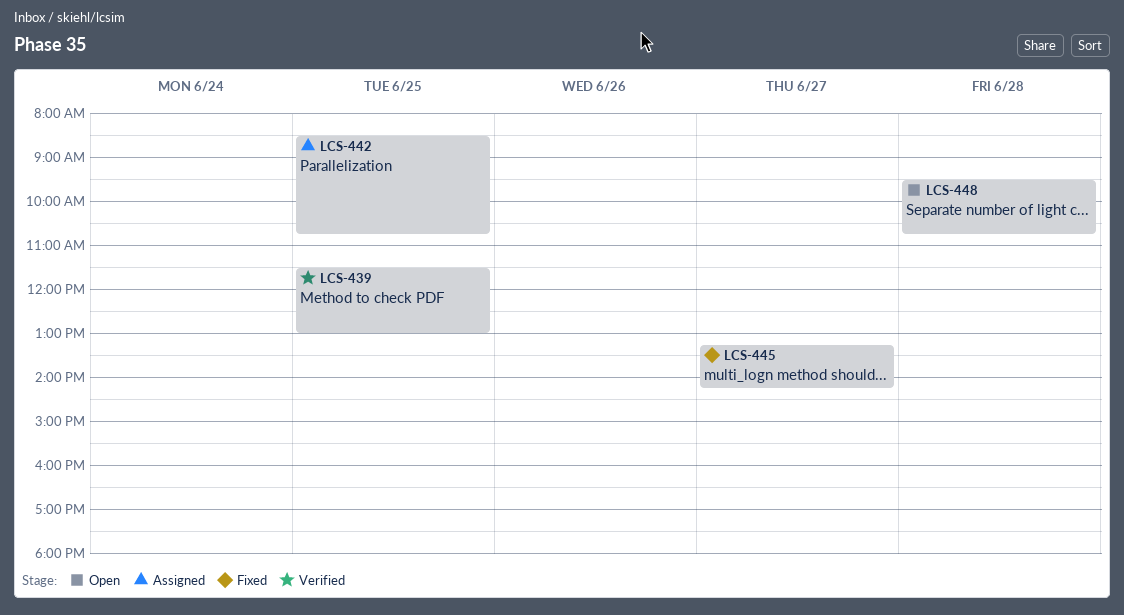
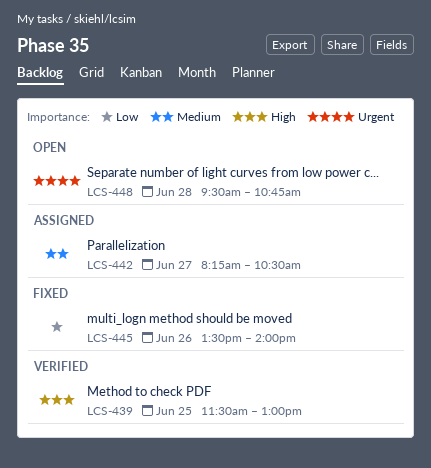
LCS-442, day: Jun 25 -> Jun 27
LCS-442, begins: 08:30 -> 08:15
LCS-442, ends: 10:45 -> 10:30
LCS-445, day: Jun 27 -> Jun 26
LCS-445, begins: 13:15 -> 13:30
LCS-445, ends: 14:15 -> 14:00

